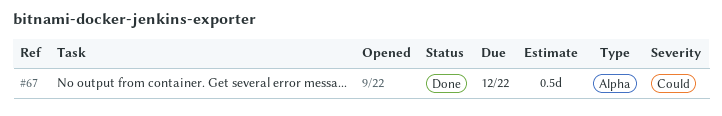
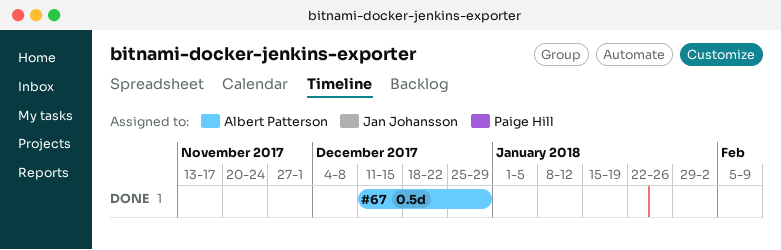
#67, due: Dec 22 -> Dec 29

